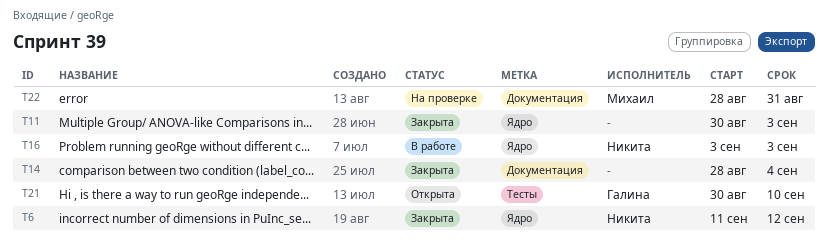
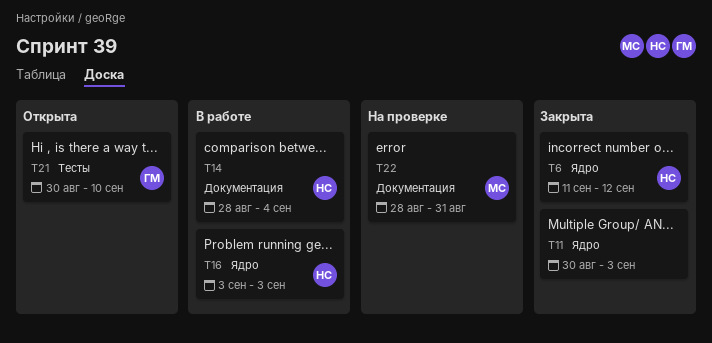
T14, status: Закрыта -> В работе
T14, owner: none -> Никита

